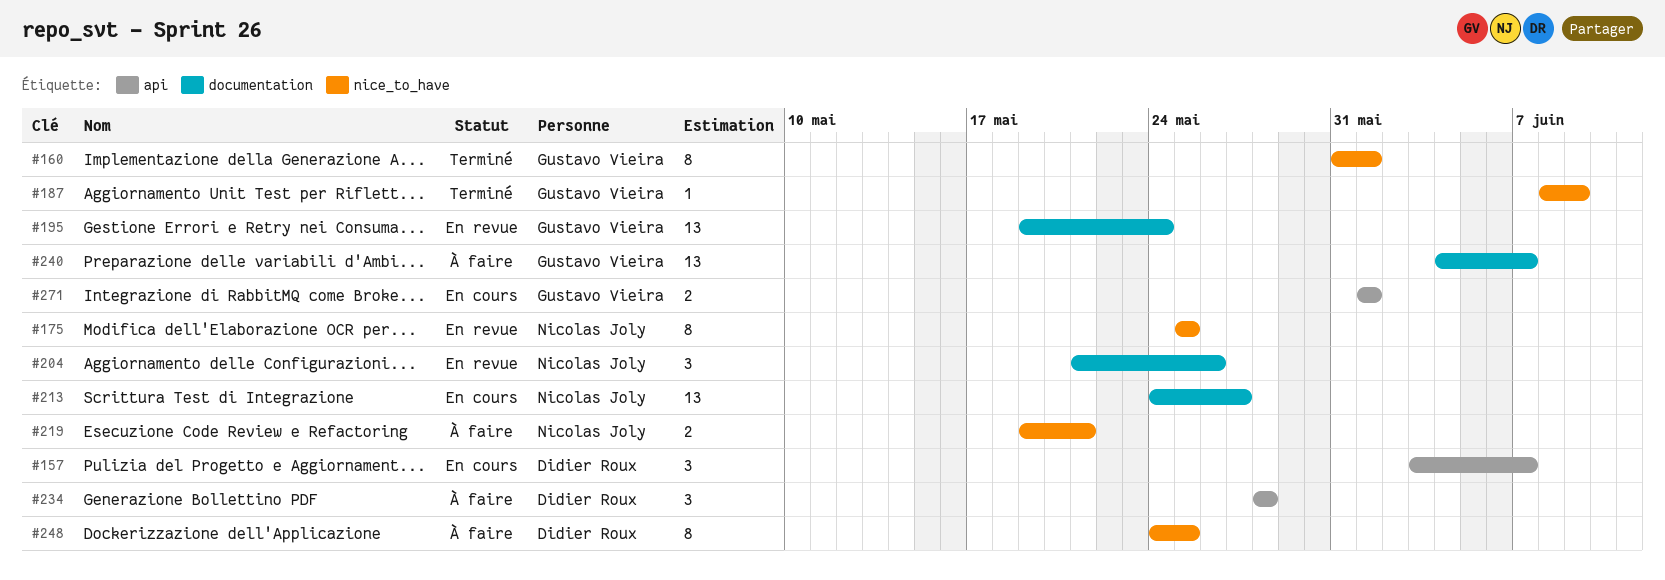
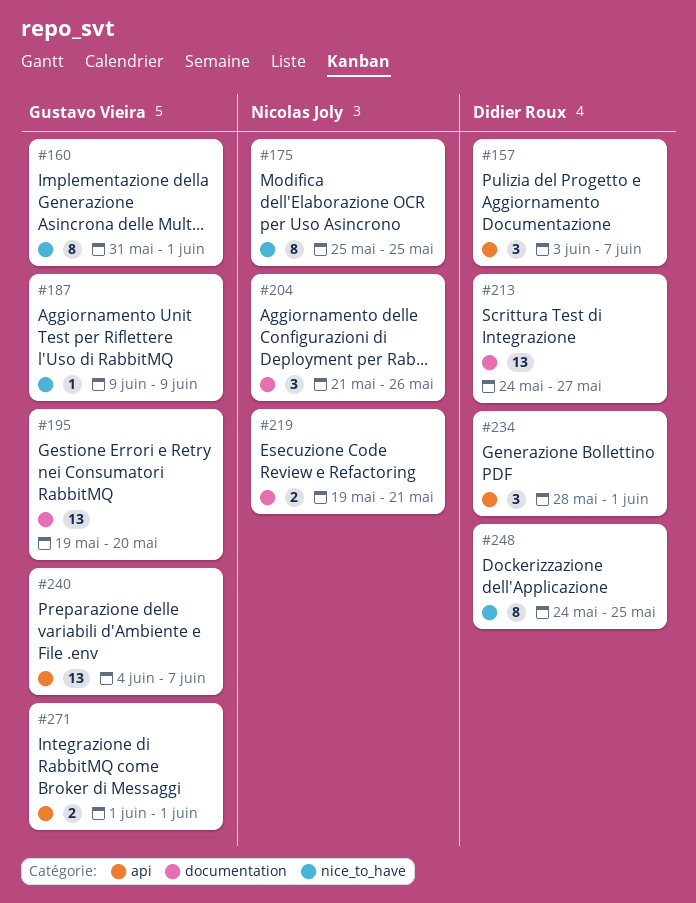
#187, start: Jun 8 -> Jun 9
#195, due: May 24 -> May 20
#213, owner: Nicolas Joly -> Didier Roux
#219, label: nice_to_have -> documentation
#234, due: May 28 -> Jun 1
#240, label: documentation -> api

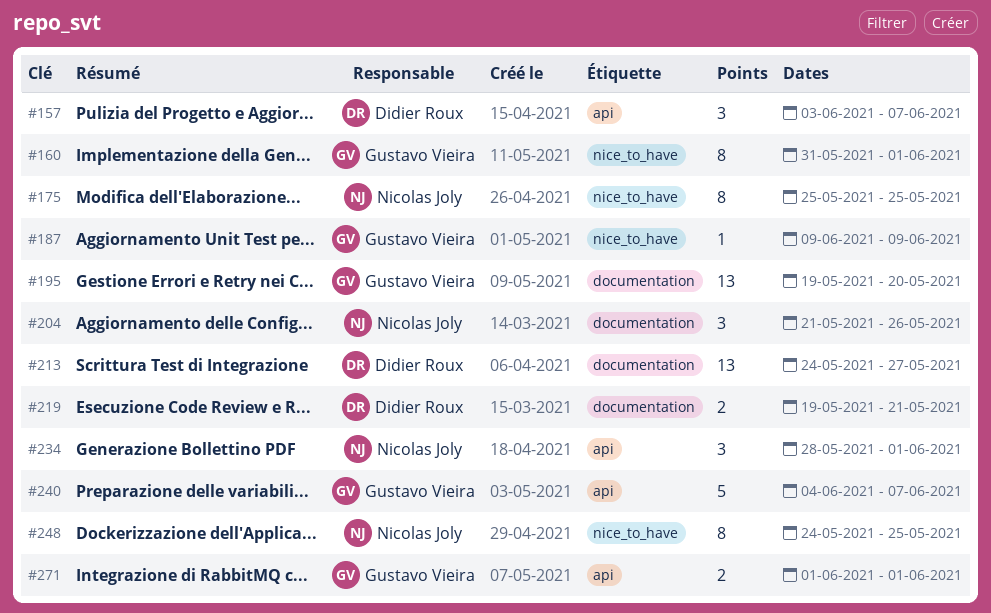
#219, owner: Nicolas Joly -> Didier Roux
#234, owner: Didier Roux -> Nicolas Joly
#240, estimate: 13 -> 5
#248, owner: Didier Roux -> Nicolas Joly

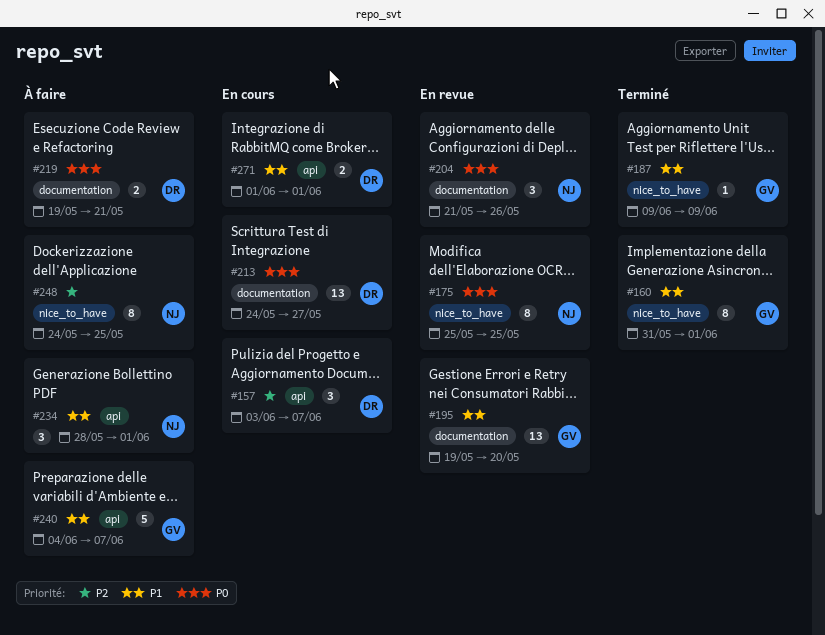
#271, owner: Gustavo Vieira -> Didier Roux

